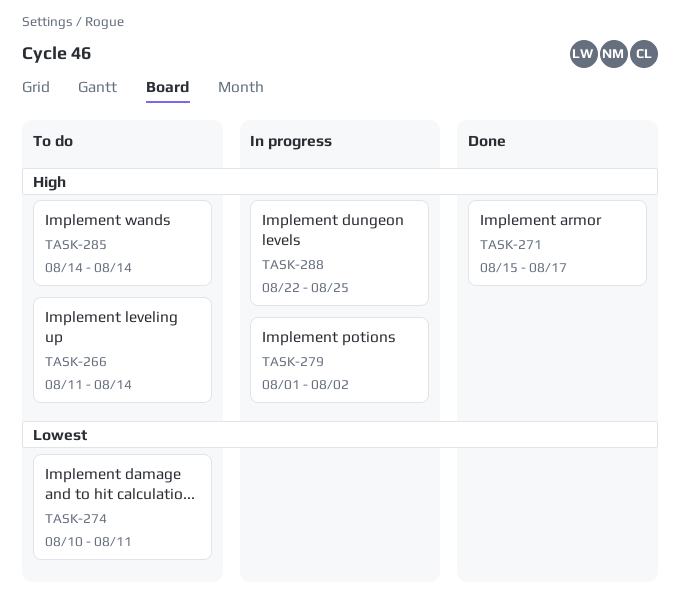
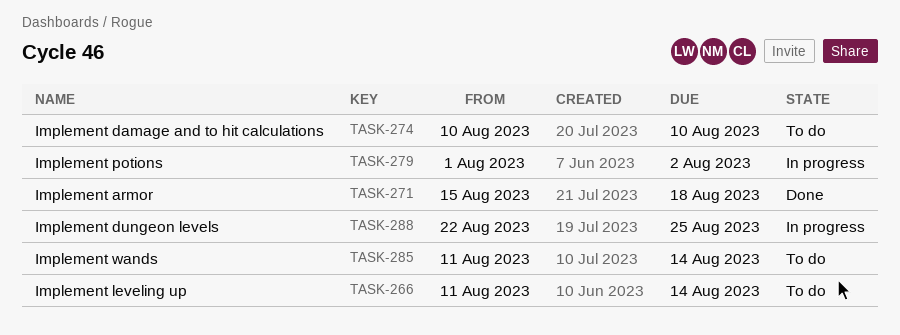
TASK-271, due: Aug 17 -> Aug 18
TASK-274, due: Aug 11 -> Aug 10
TASK-285, start: Aug 14 -> Aug 11

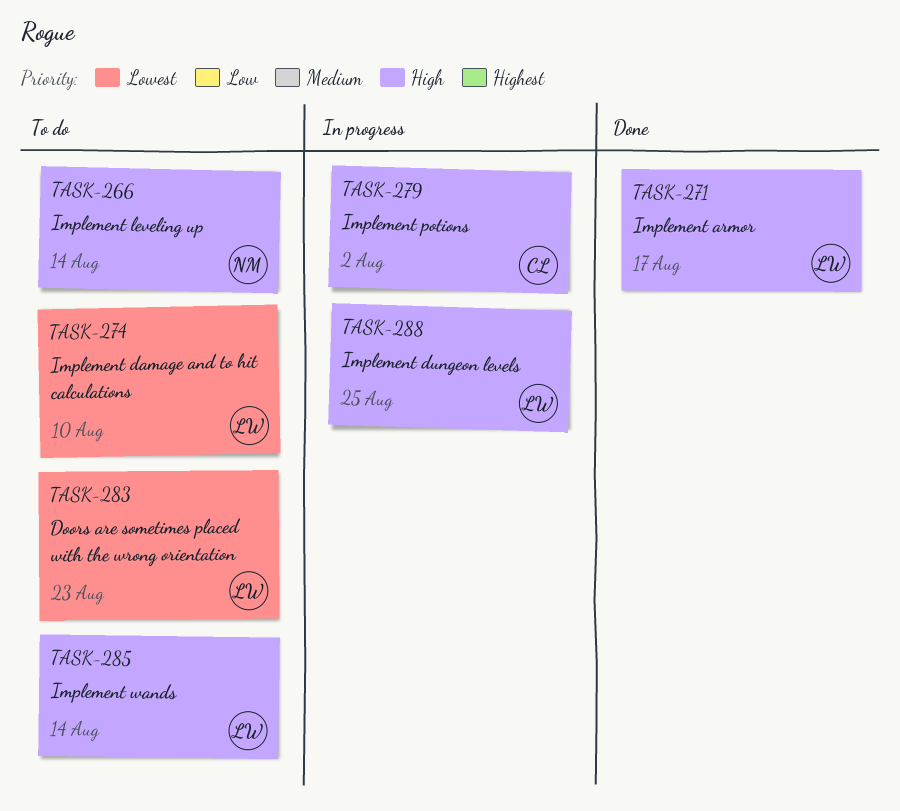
TASK-271, due: Aug 18 -> Aug 17
TASK-283: none -> present

